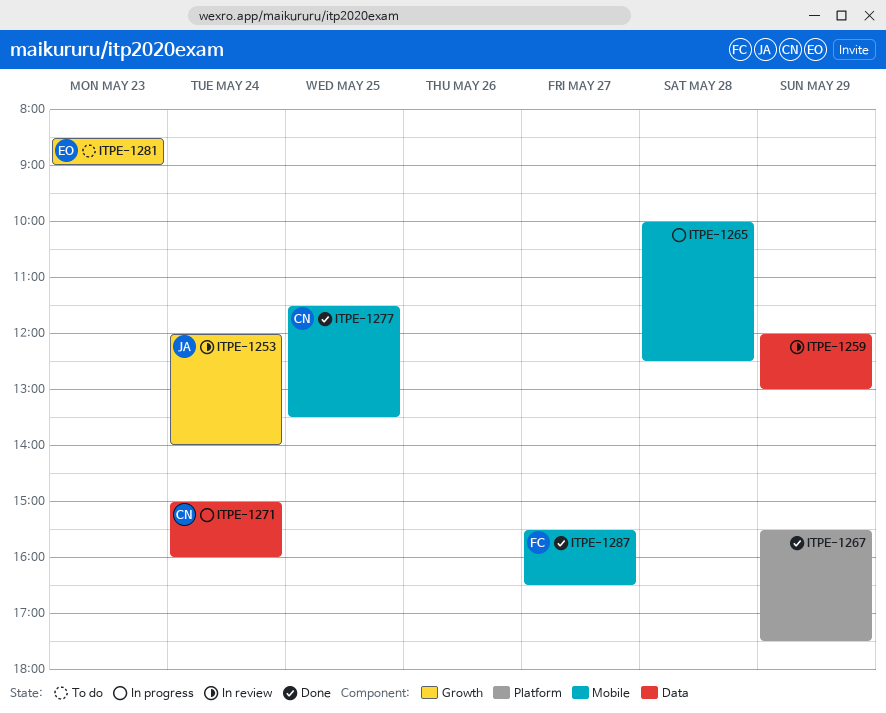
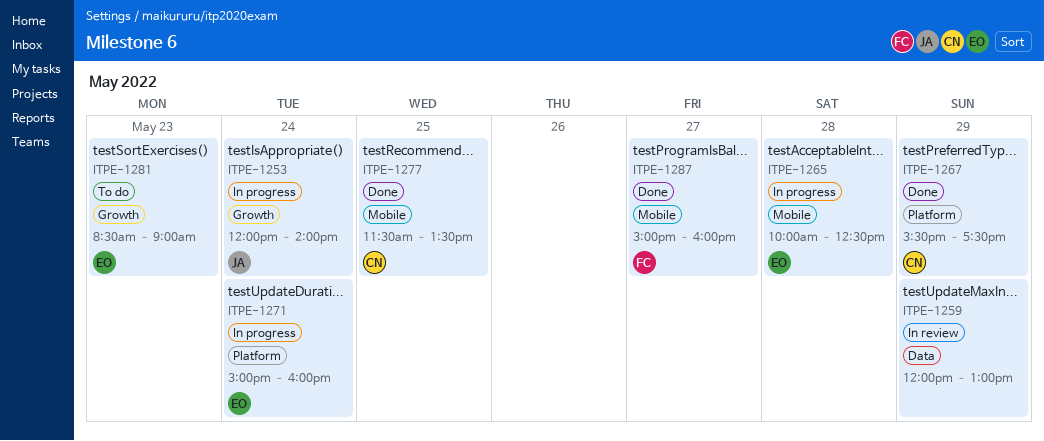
ITPE-1253, status: In review -> In progress
ITPE-1265, owner: none -> EO
ITPE-1267, owner: none -> CN
ITPE-1271, owner: CN -> EO
ITPE-1271, label: Data -> Platform
ITPE-1287, begins: 15:30 -> 15:00
ITPE-1287, ends: 16:30 -> 16:00

